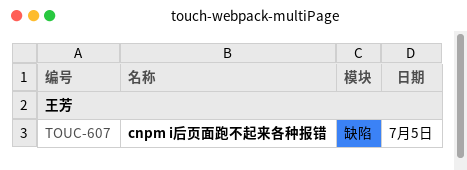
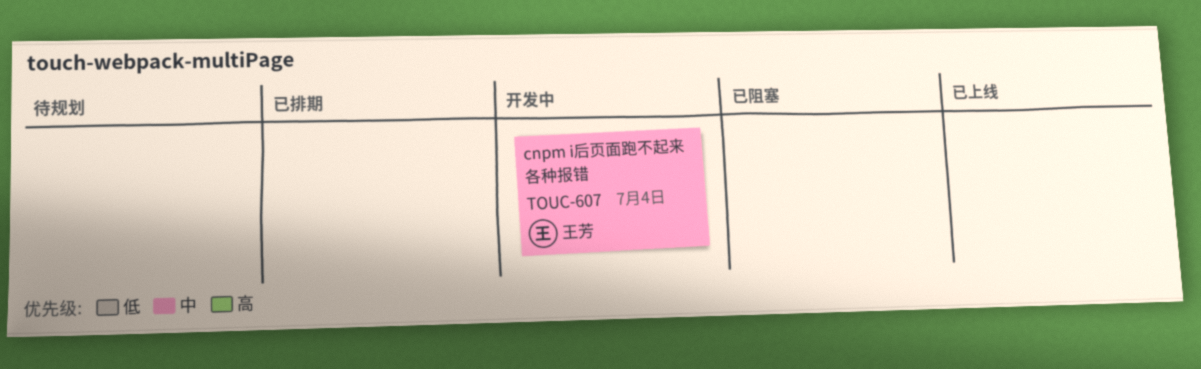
TOUC-607, day: Jul 5 -> Jul 4

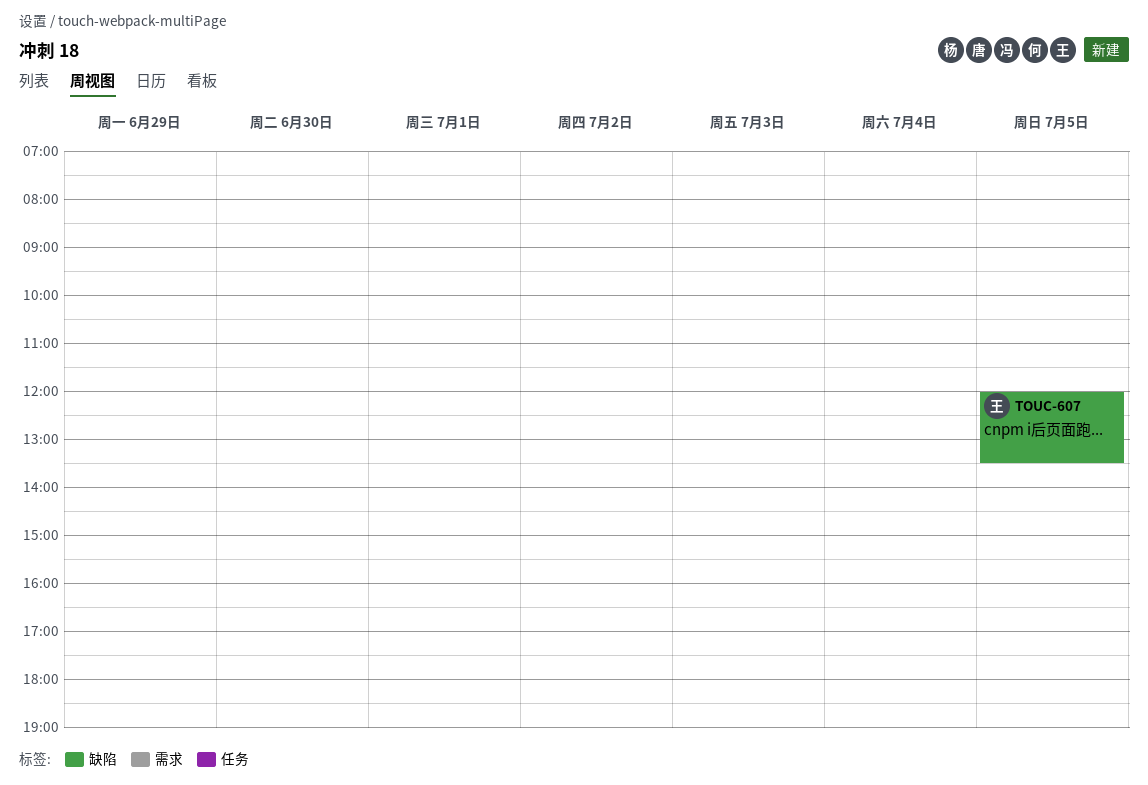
TOUC-607, day: Jul 4 -> Jul 5

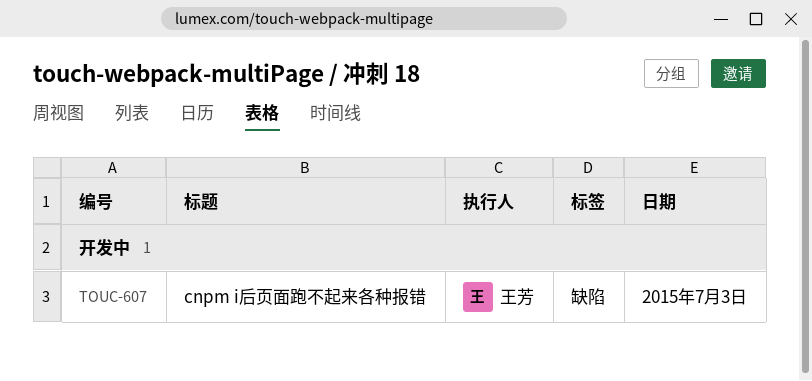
TOUC-607, day: Jul 5 -> Jul 3

